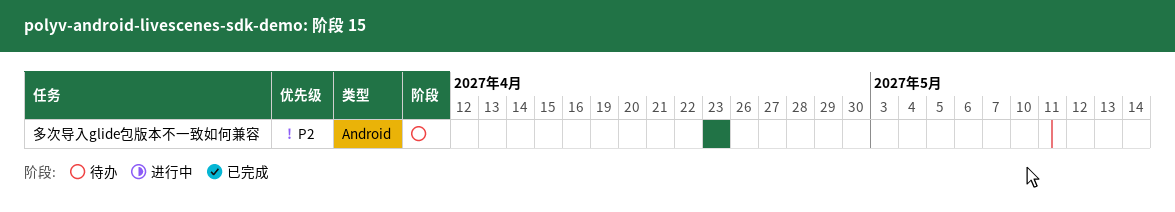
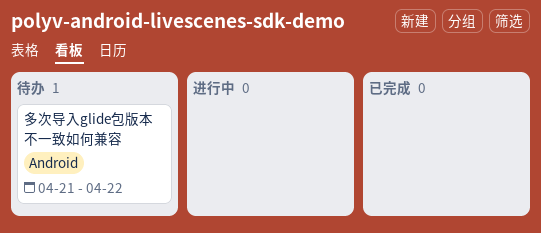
多次导入glide包版本不一致如何兼容, start: Apr 23 -> Apr 21
多次导入glide包版本不一致如何兼容, due: Apr 23 -> Apr 22

